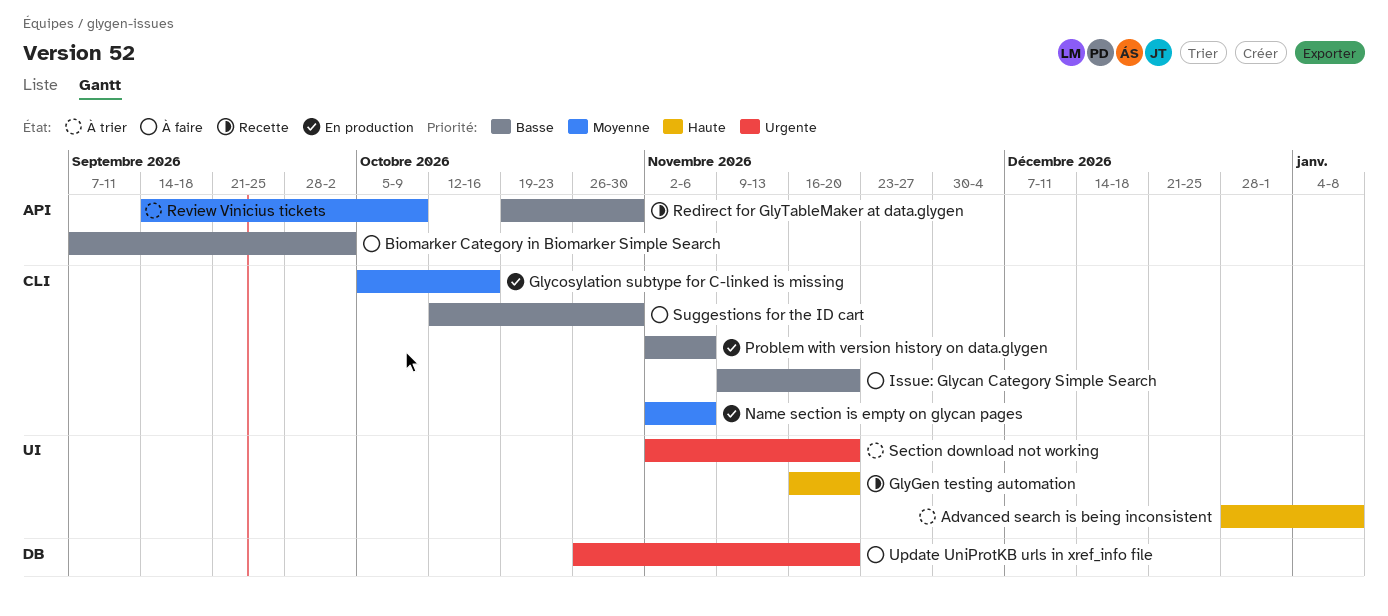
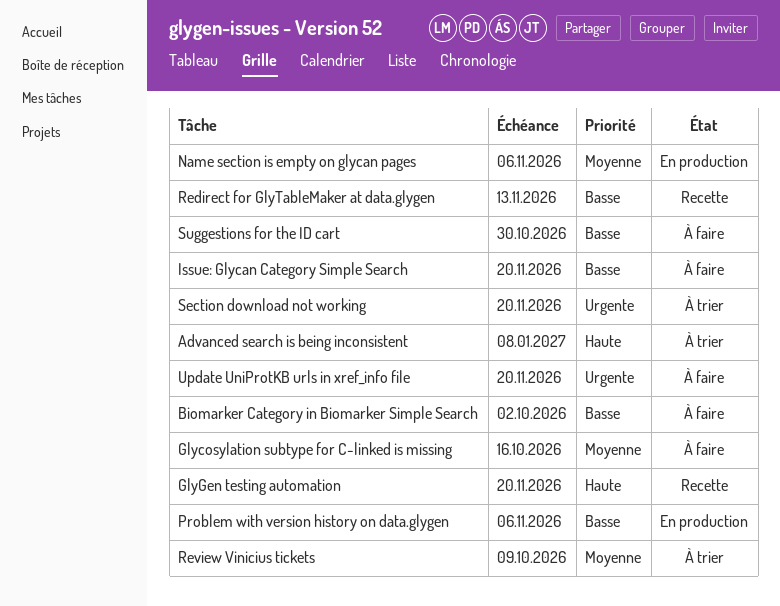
Glycosylation subtype for C-linked is missing, status: En production -> À faire
Redirect for GlyTableMaker at data.glygen, due: Oct 30 -> Nov 13

